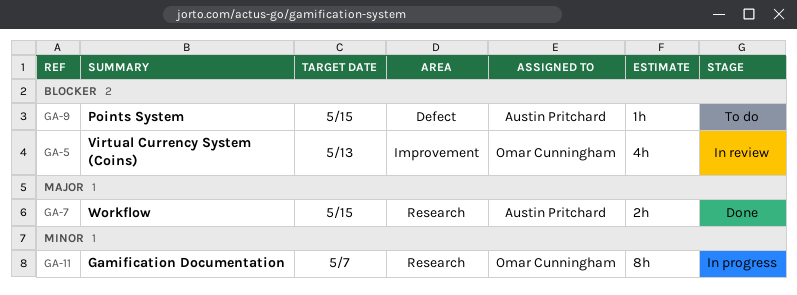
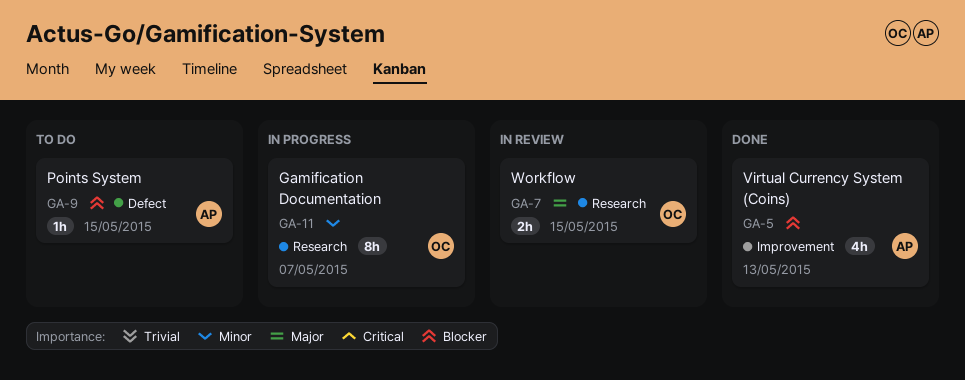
GA-5, status: In review -> Done
GA-5, owner: Omar Cunningham -> Austin Pritchard
GA-7, status: Done -> In review
GA-7, owner: Austin Pritchard -> Omar Cunningham

